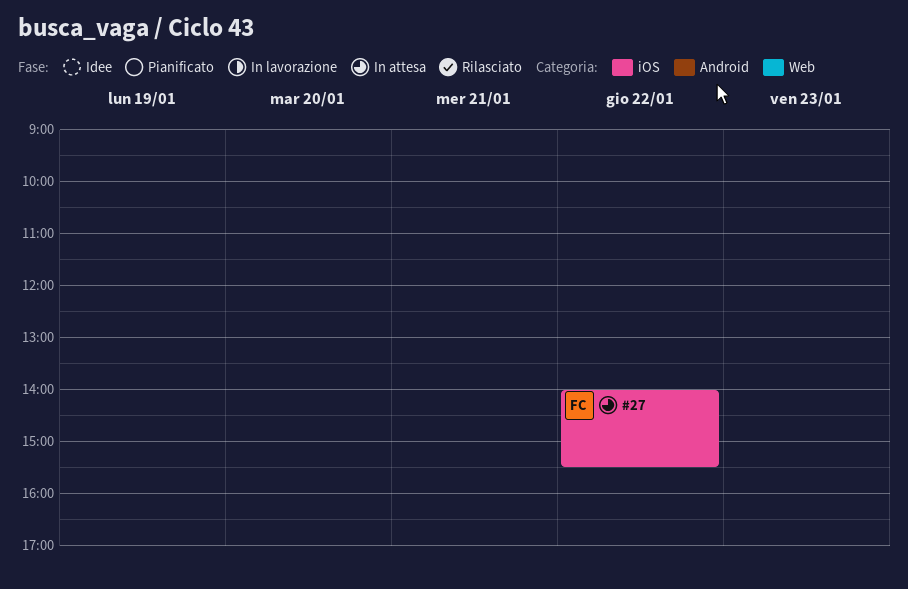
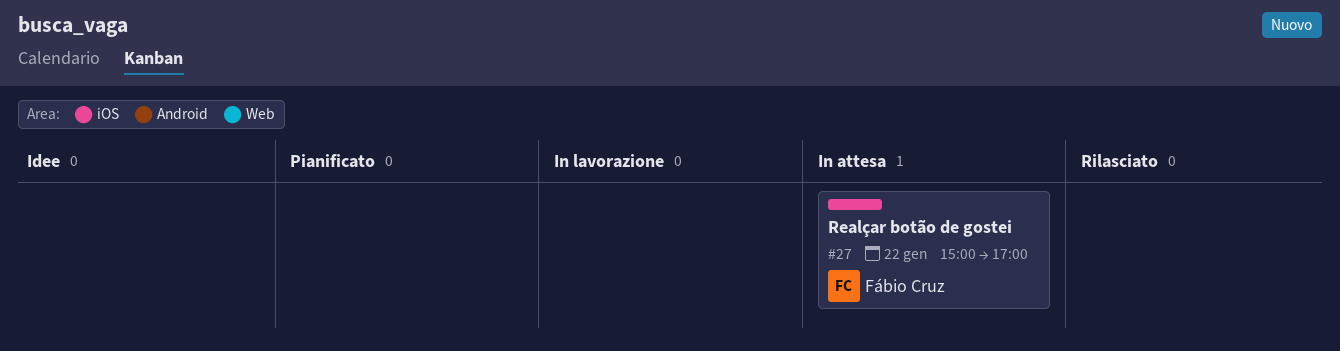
#27, begins: 14:00 -> 15:00
#27, ends: 15:30 -> 17:00

